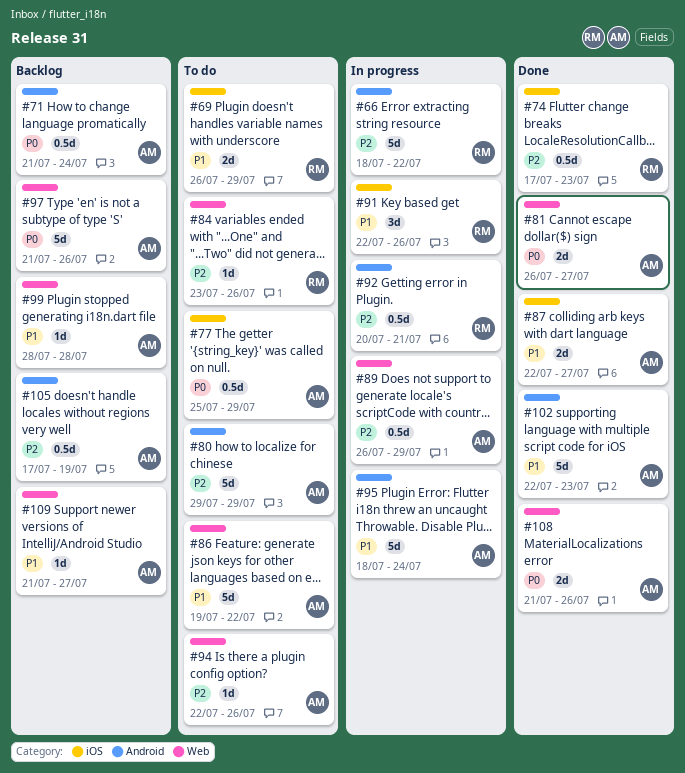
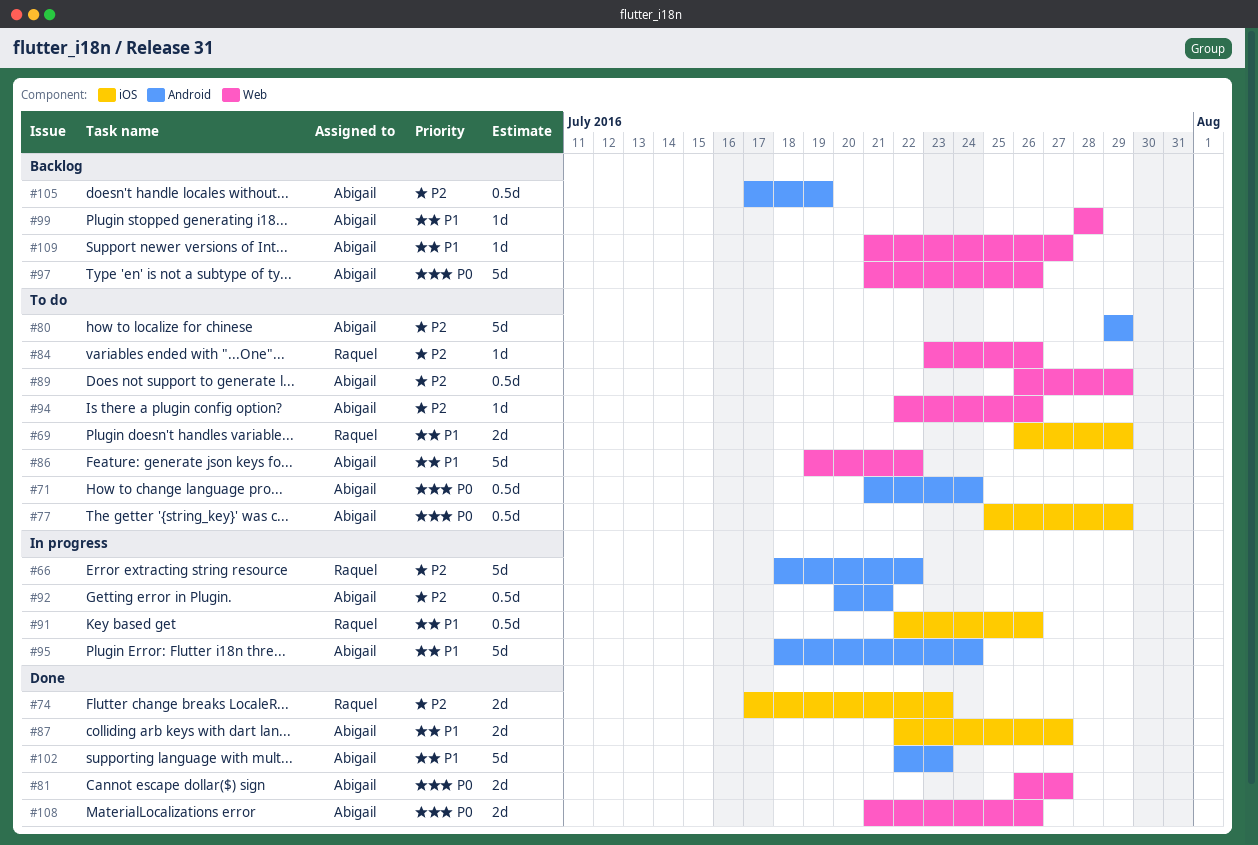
#71, status: Backlog -> To do
#74, estimate: 0.5d -> 2d
#89, status: In progress -> To do
#91, estimate: 3d -> 0.5d
#92, owner: Raquel -> Abigail

